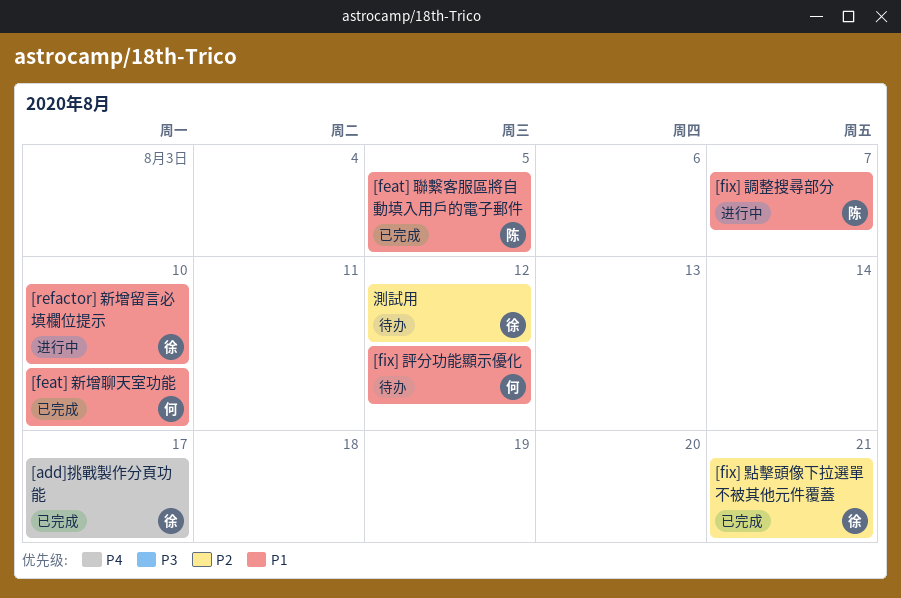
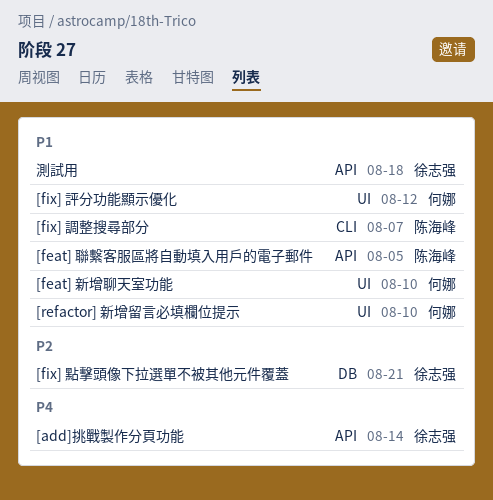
[add]挑戰製作分頁功能, due: Aug 17 -> Aug 14
[refactor] 新增留言必填欄位提示, owner: 徐志强 -> 何娜
測試用, priority: P2 -> P1
測試用, due: Aug 12 -> Aug 18

